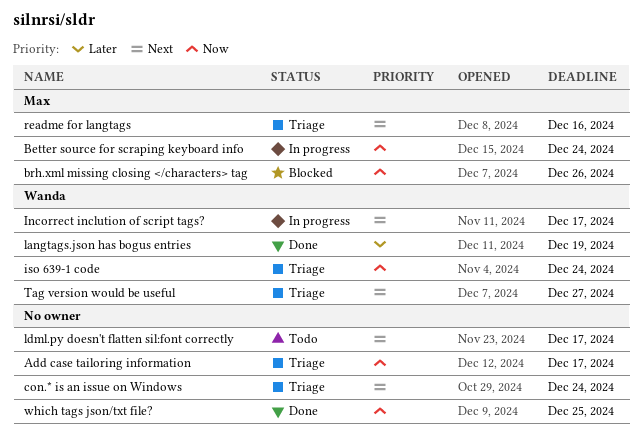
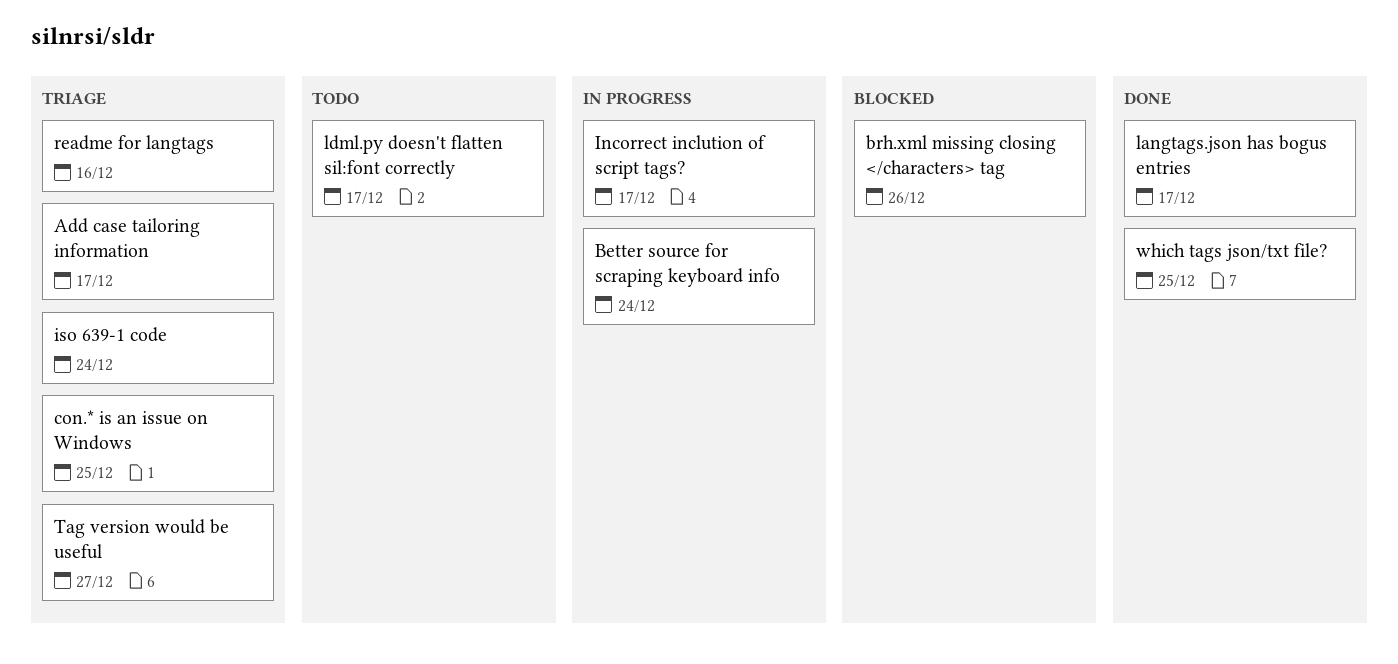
con.* is an issue on Windows, due: Dec 24 -> Dec 25
langtags.json has bogus entries, due: Dec 19 -> Dec 17

